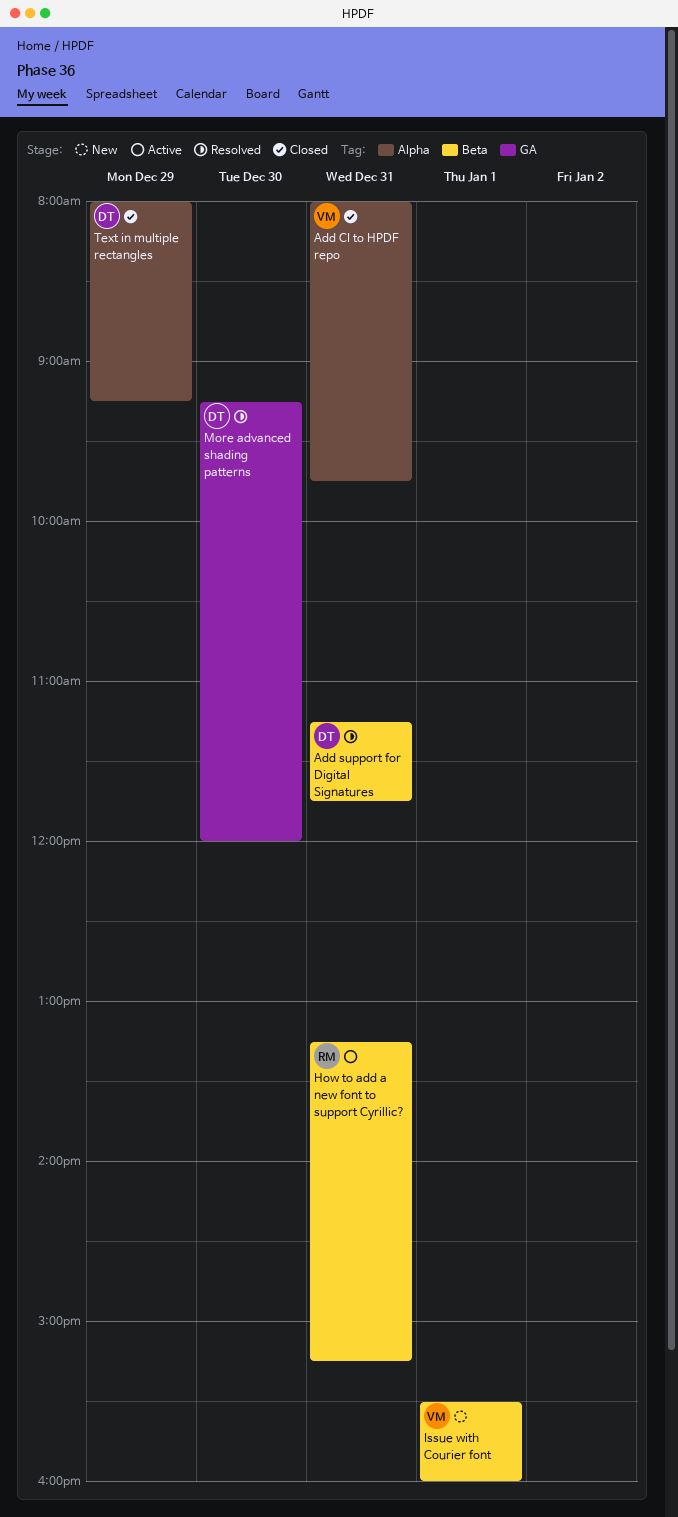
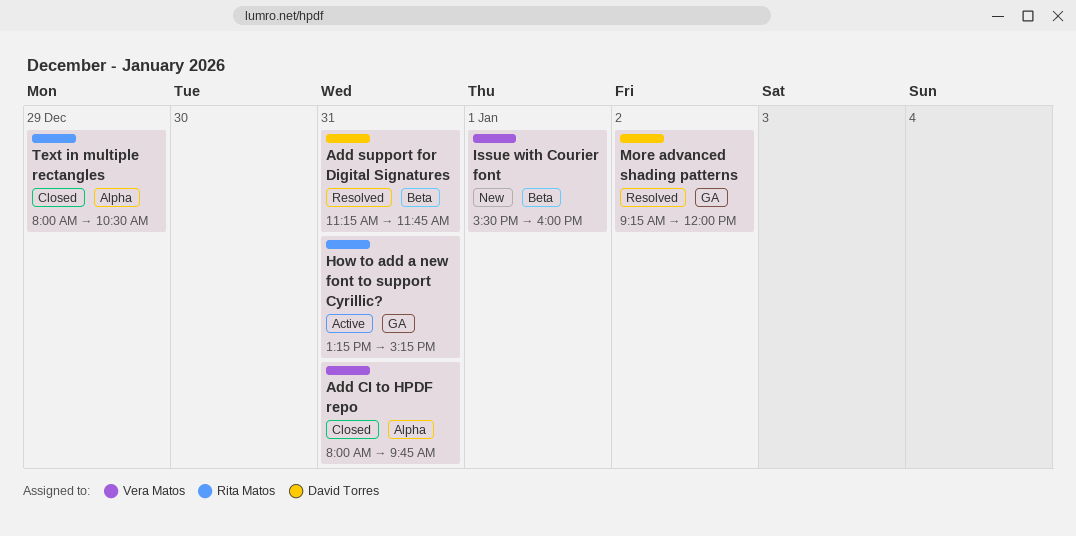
How to add a new font to support Cyrillic?, label: Beta -> GA
More advanced shading patterns, day: Dec 30 -> Jan 2
Text in multiple rectangles, owner: David Torres -> Rita Matos
Text in multiple rectangles, ends: 09:15 -> 10:30

